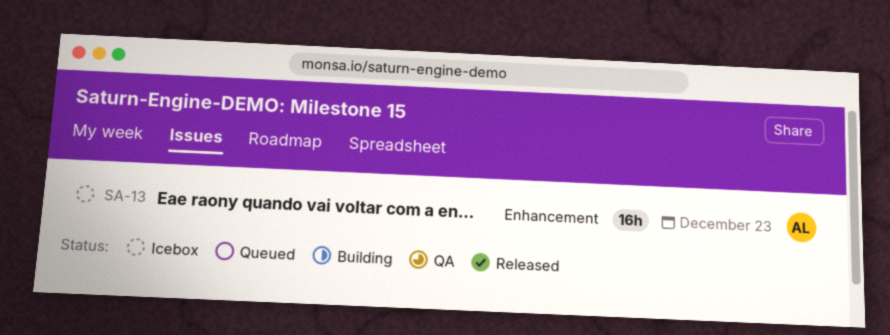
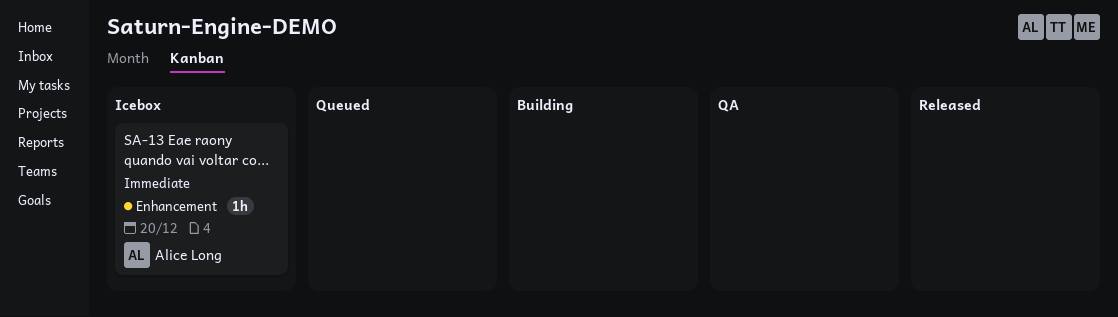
SA-13, estimate: 16h -> 1h
SA-13, due: Dec 23 -> Dec 20

